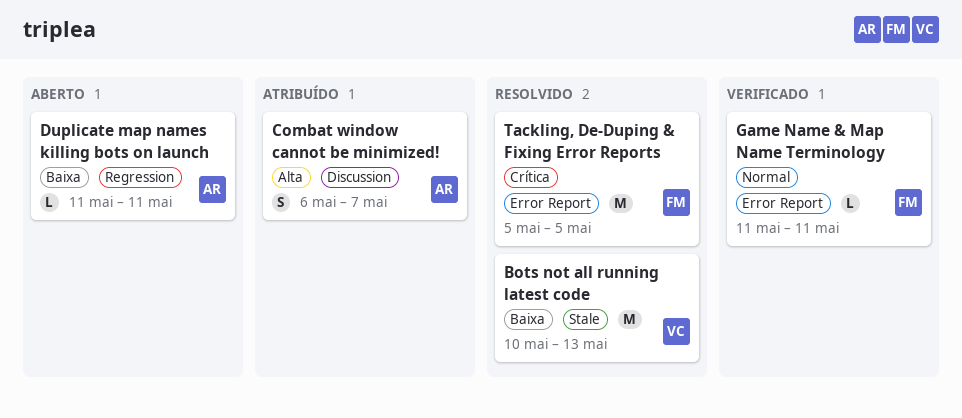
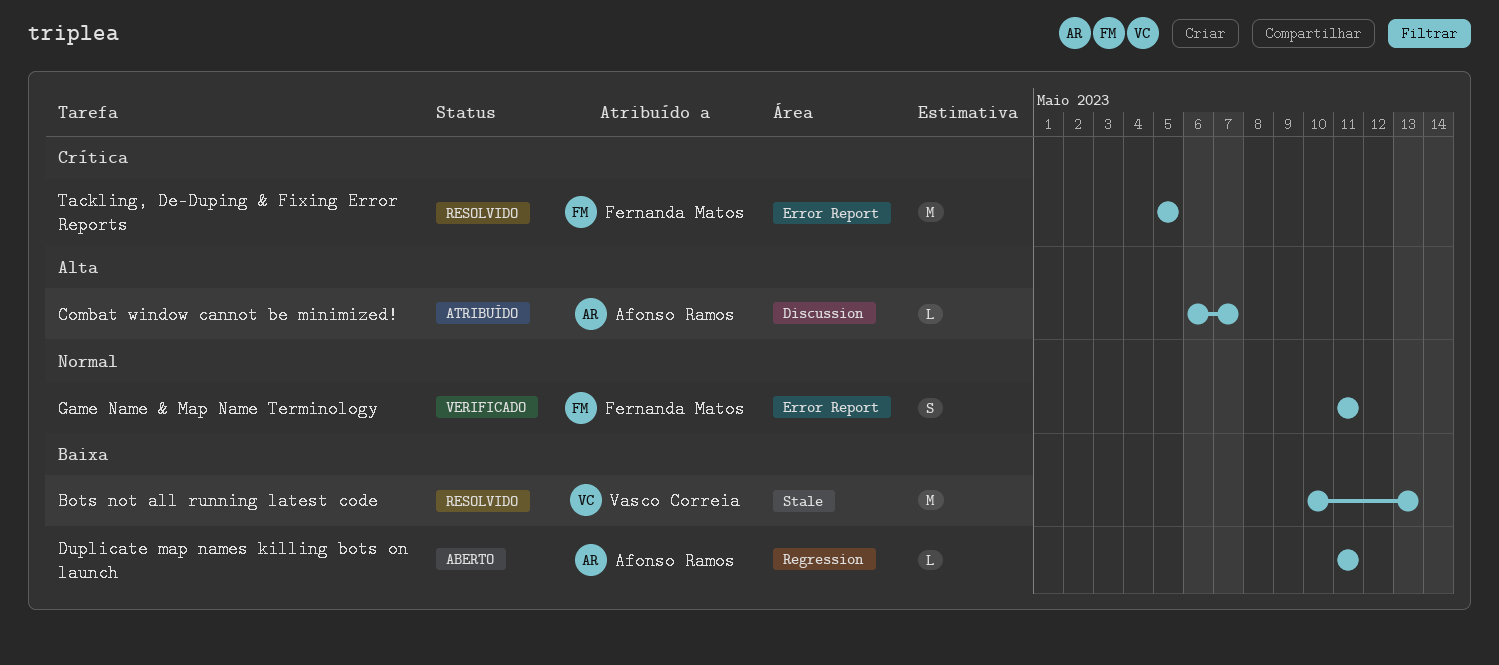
Combat window cannot be minimized!, estimate: S -> L
Game Name & Map Name Terminology, estimate: L -> S

